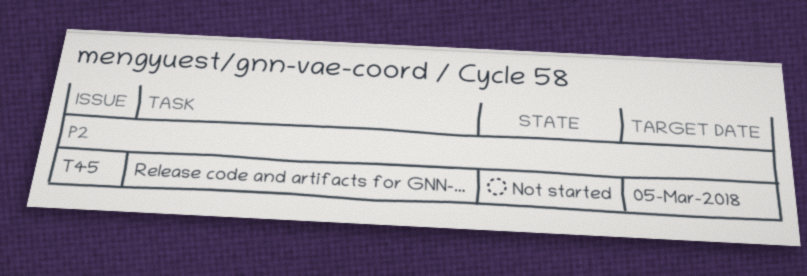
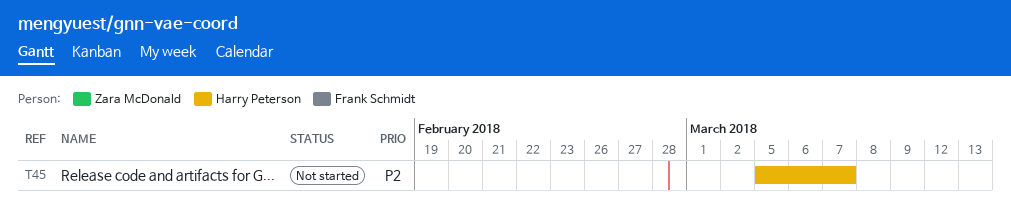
T45, due: Mar 5 -> Mar 7

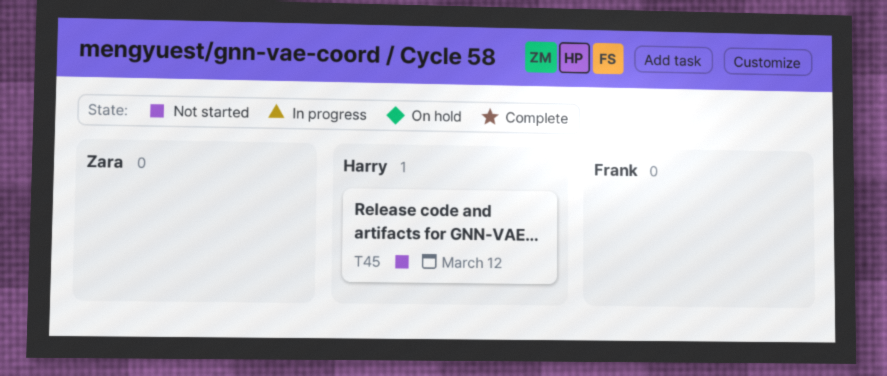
T45, due: Mar 7 -> Mar 12

